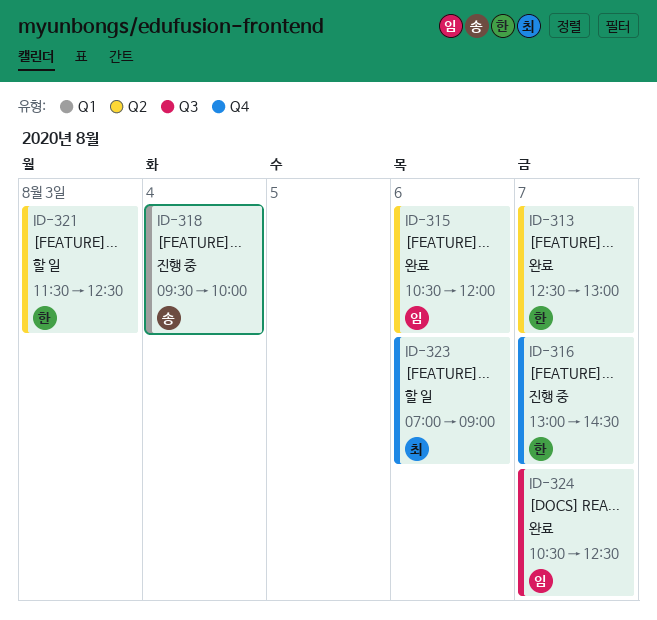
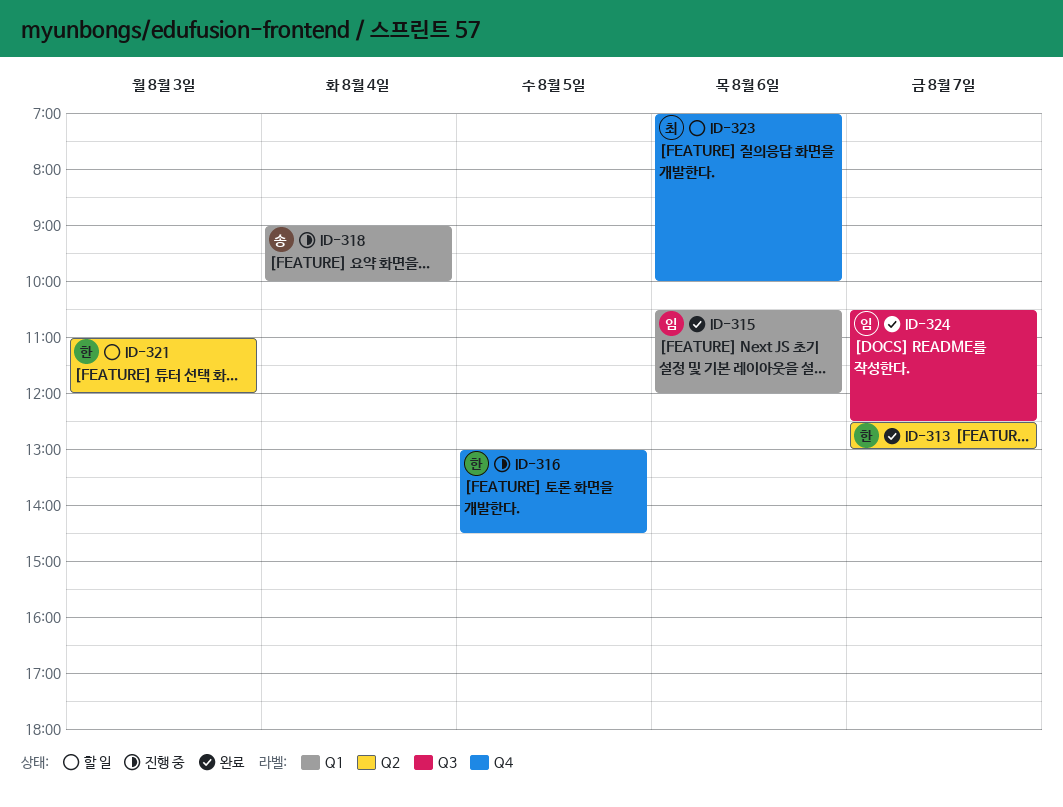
ID-315, label: Q2 -> Q1
ID-316, day: Aug 7 -> Aug 5
ID-318, begins: 09:30 -> 09:00
ID-321, begins: 11:30 -> 11:00
ID-321, ends: 12:30 -> 12:00
ID-323, ends: 09:00 -> 10:00

